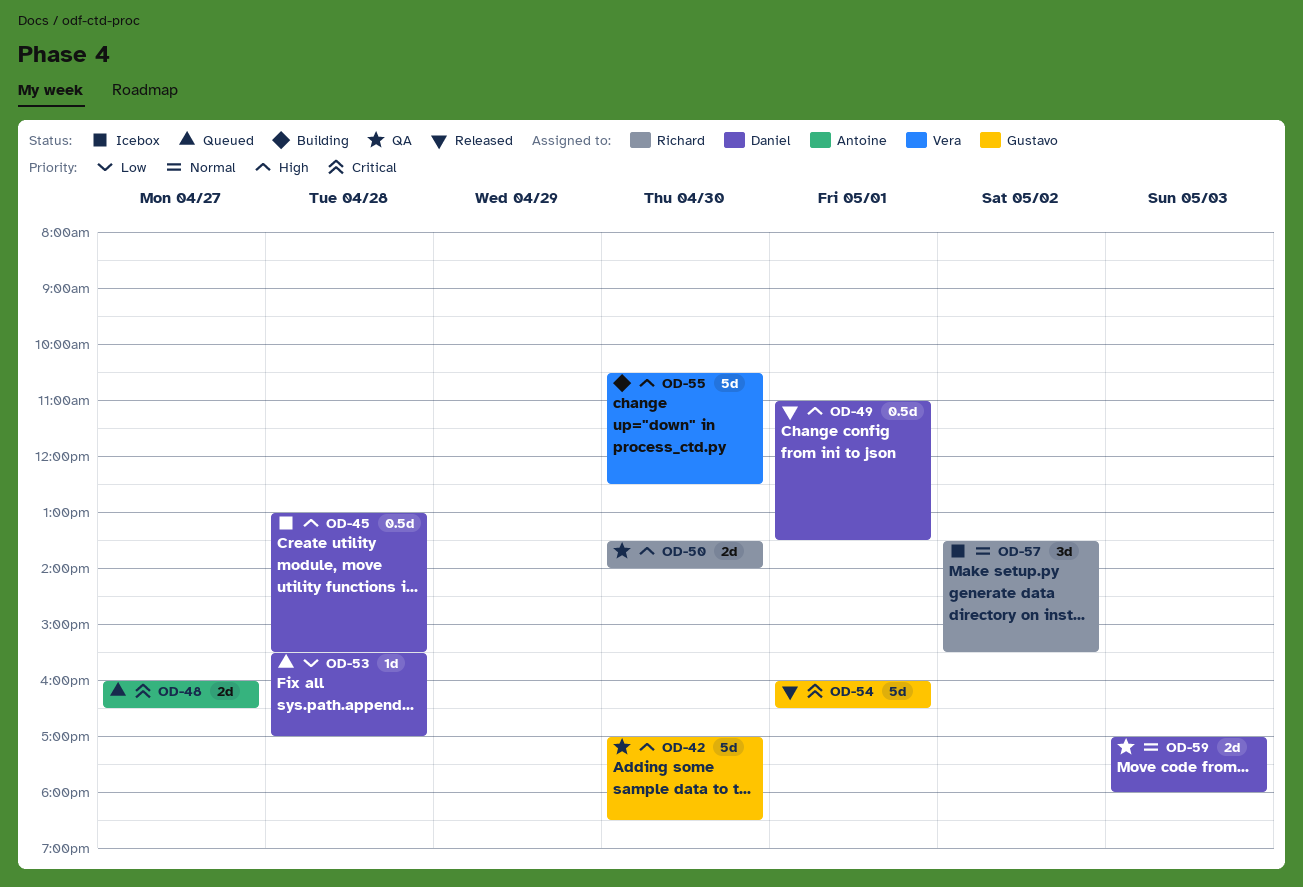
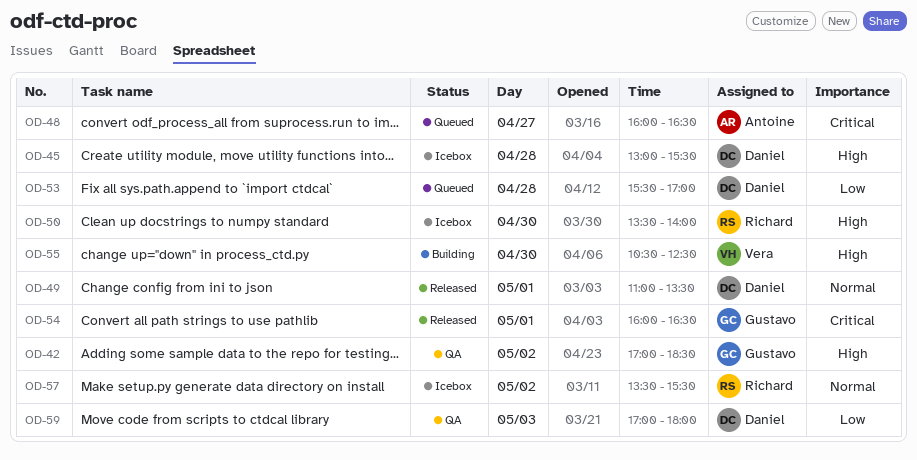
OD-42, day: Apr 30 -> May 2
OD-49, priority: High -> Normal
OD-50, status: QA -> Icebox
OD-59, priority: Normal -> Low

